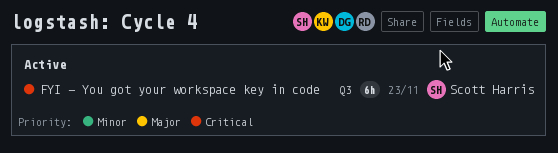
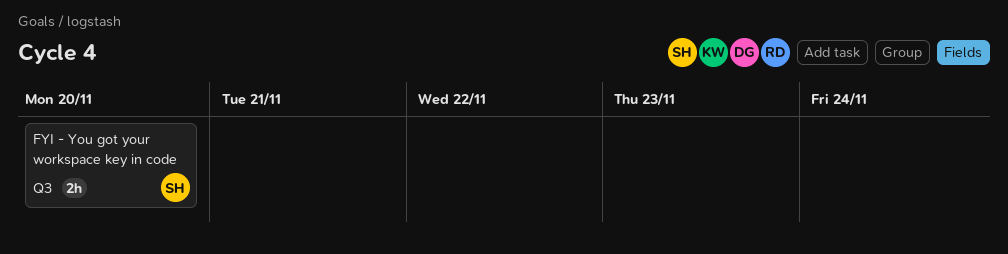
FYI - You got your workspace key in code, estimate: 6h -> 2h
FYI - You got your workspace key in code, due: Nov 23 -> Nov 20

